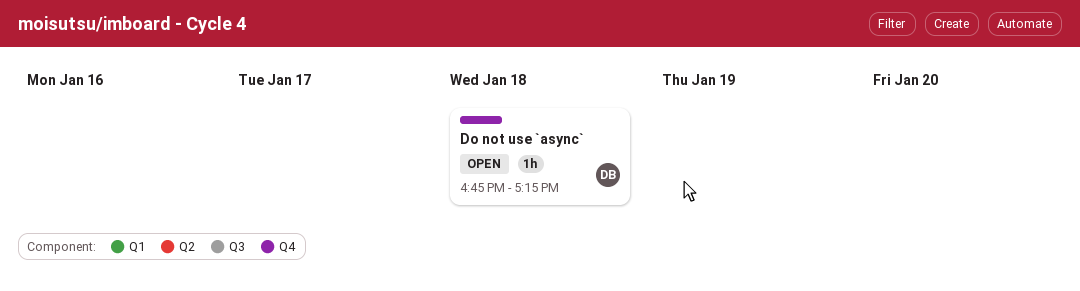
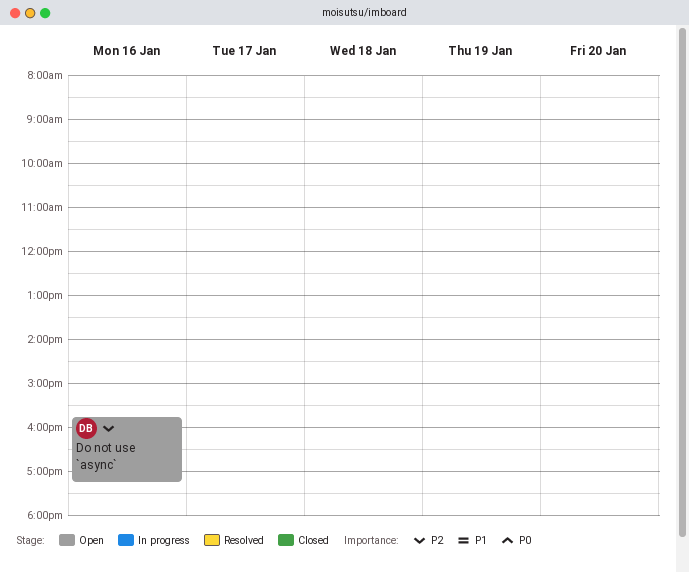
Do not use `async`, day: Jan 18 -> Jan 16
Do not use `async`, begins: 16:45 -> 15:45

